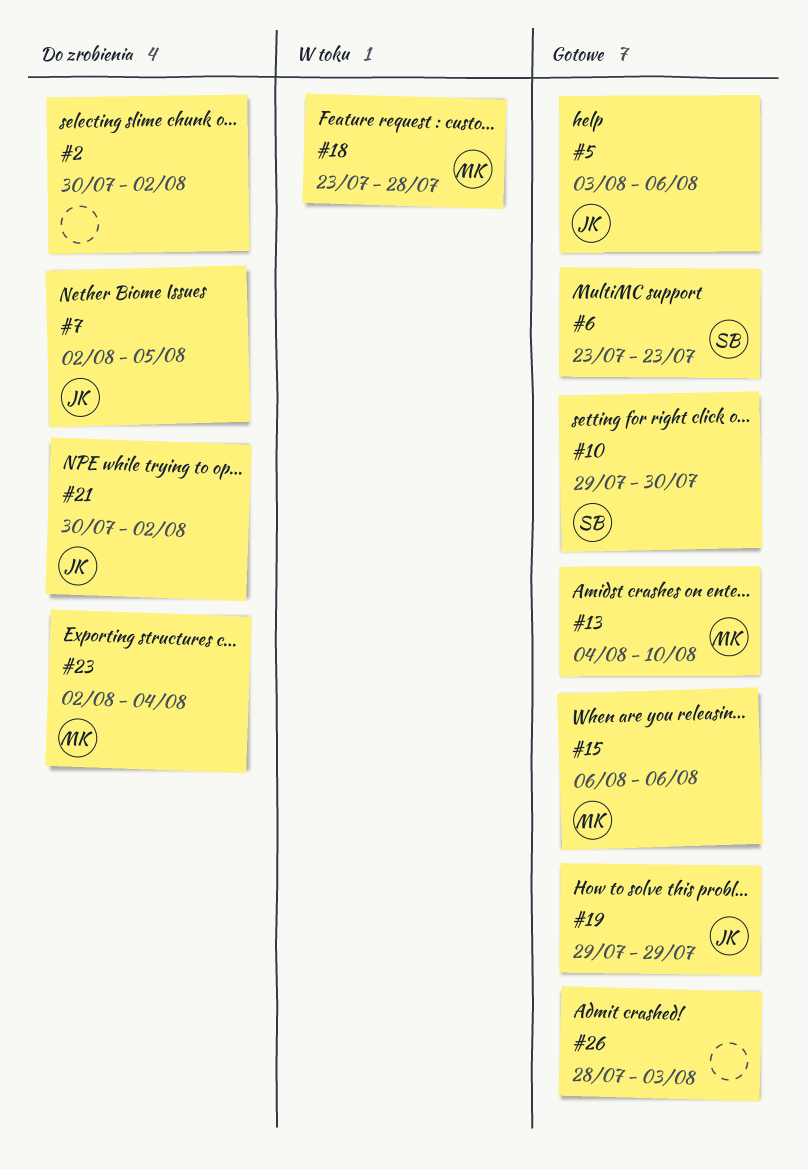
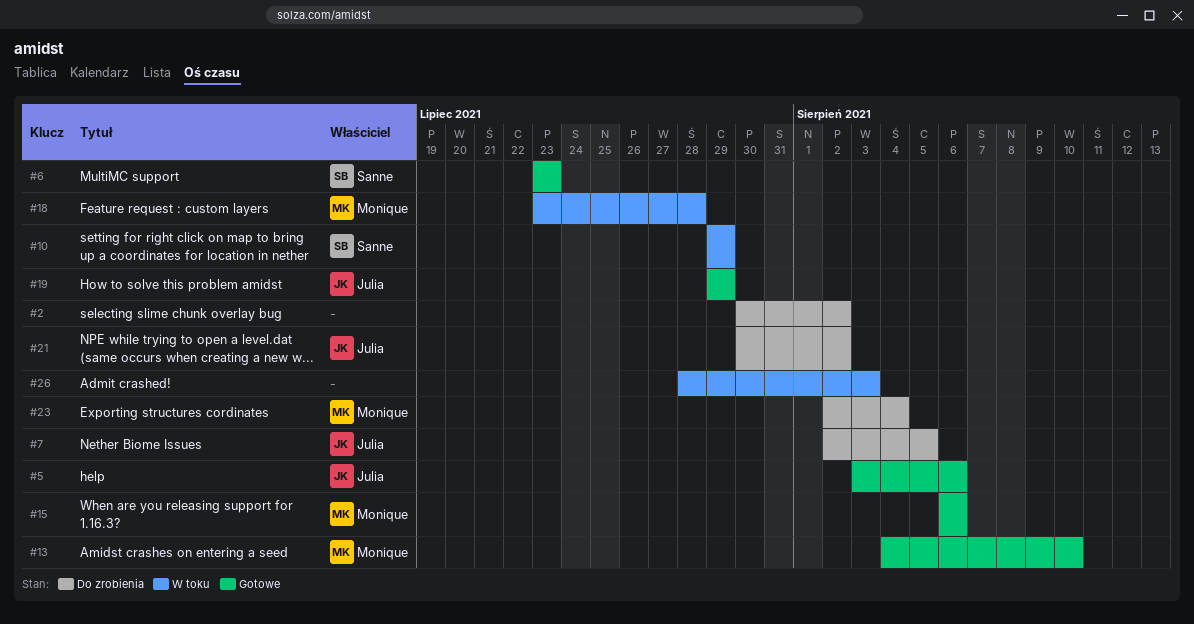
#10, status: Gotowe -> W toku
#10, due: Jul 30 -> Jul 29
#26, status: Gotowe -> W toku

